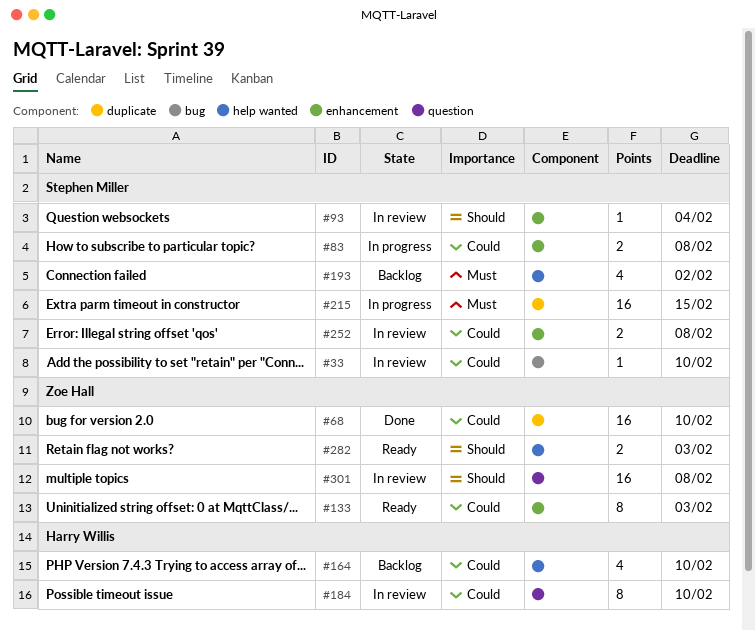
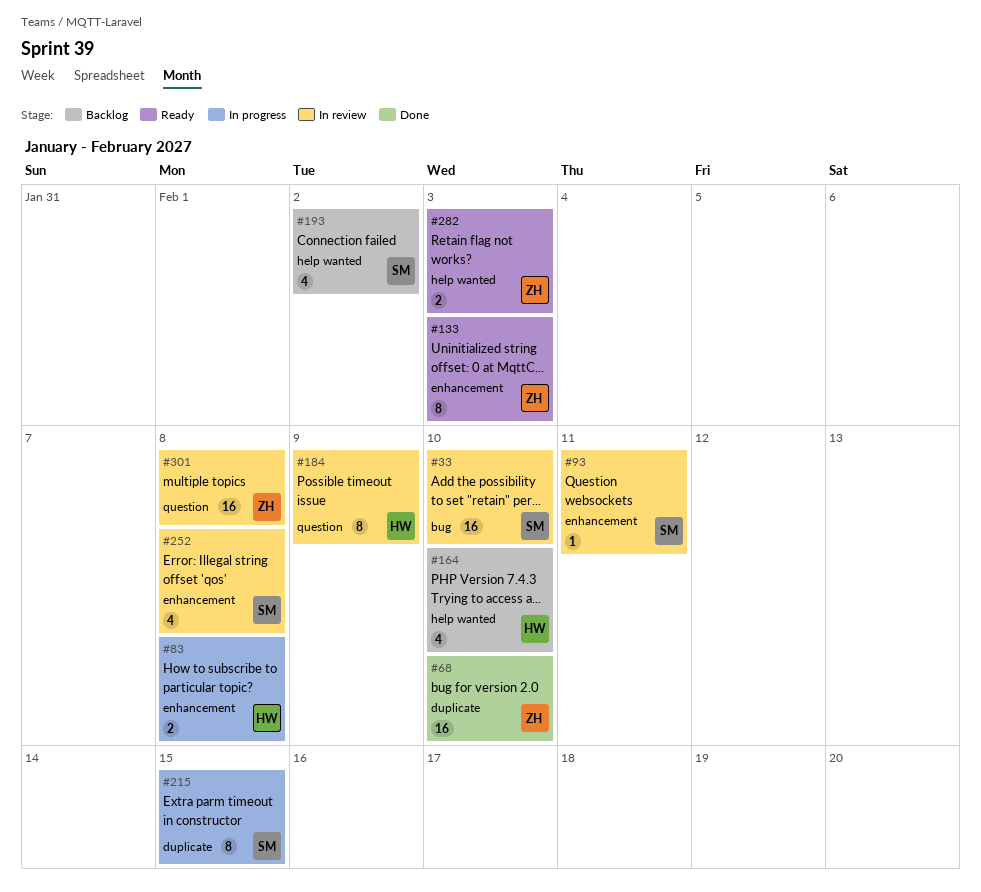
#33, estimate: 1 -> 16
#83, owner: Stephen Miller -> Harry Willis
#93, due: Feb 4 -> Feb 11
#184, due: Feb 10 -> Feb 9
#215, estimate: 16 -> 8
#252, estimate: 2 -> 4

